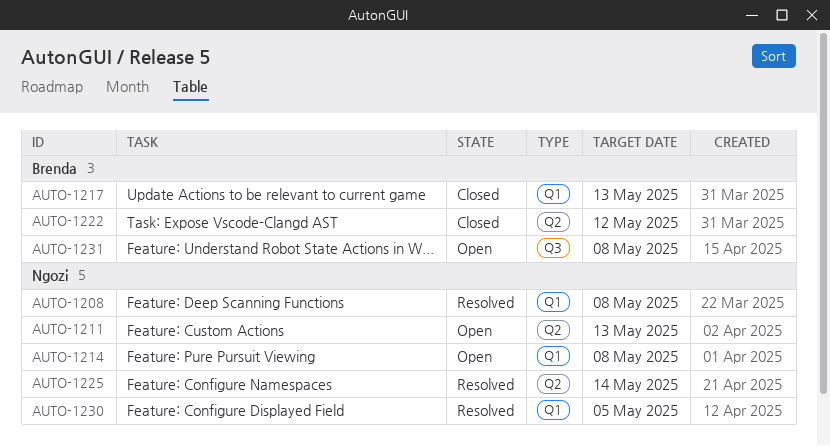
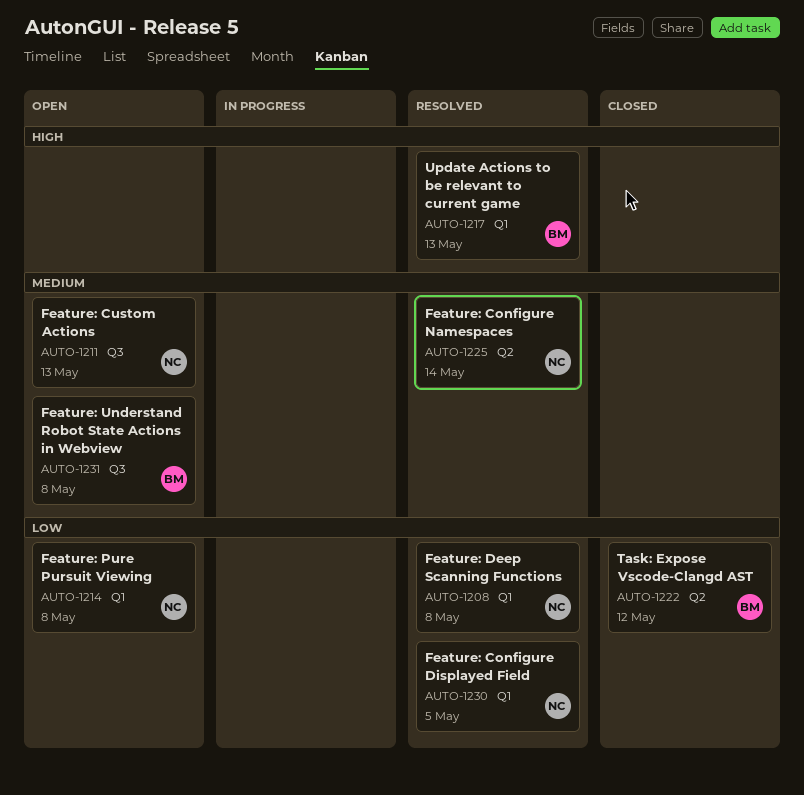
AUTO-1211, label: Q2 -> Q3
AUTO-1217, status: Closed -> Resolved

